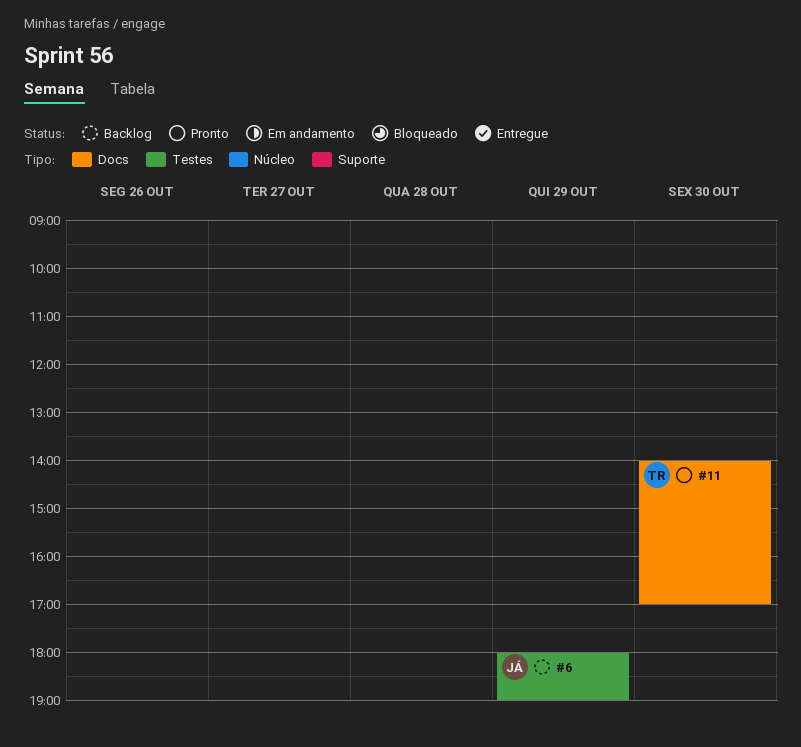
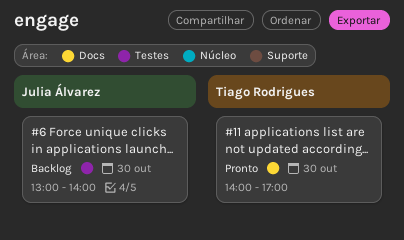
#6, day: Oct 29 -> Oct 30
#6, begins: 18:00 -> 13:00
#6, ends: 19:00 -> 14:00

